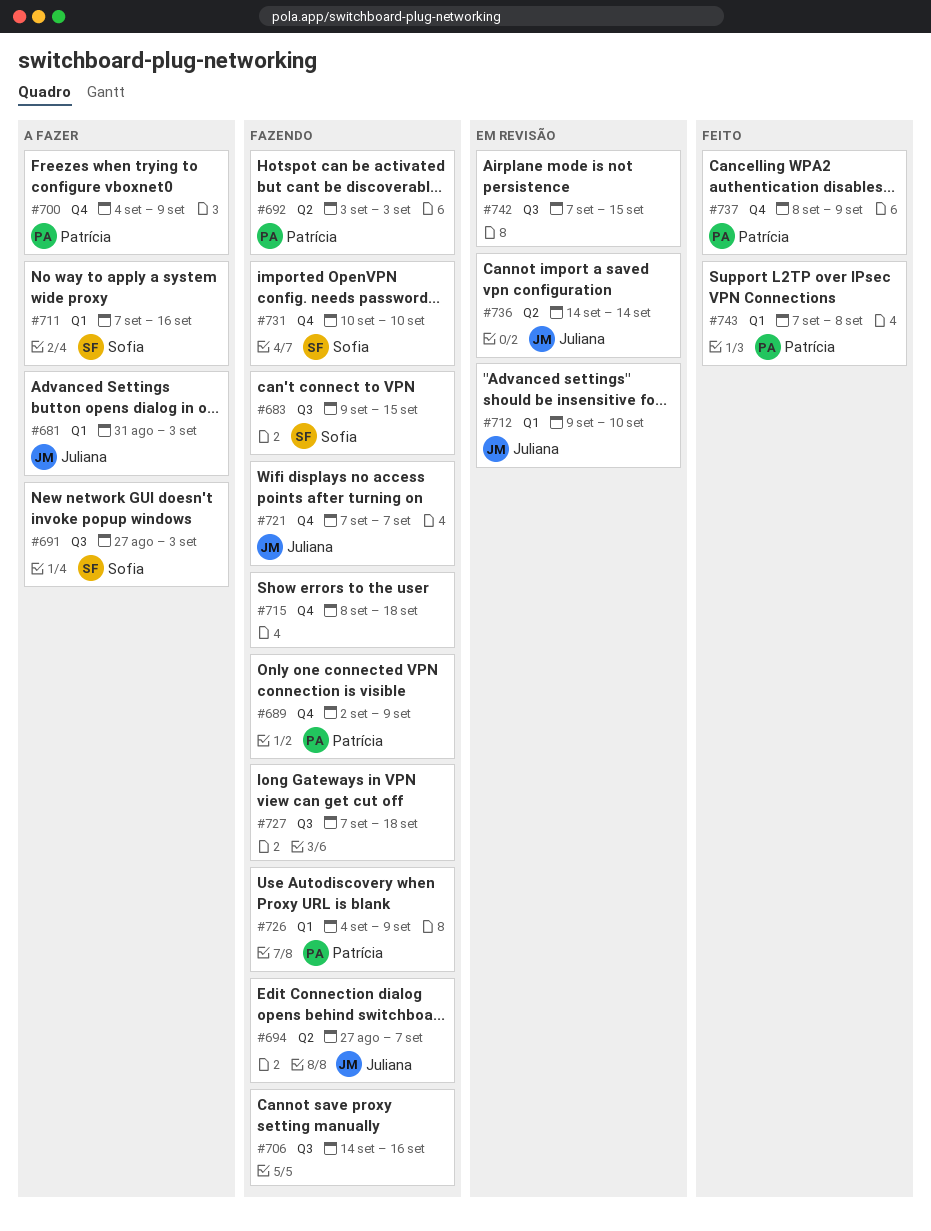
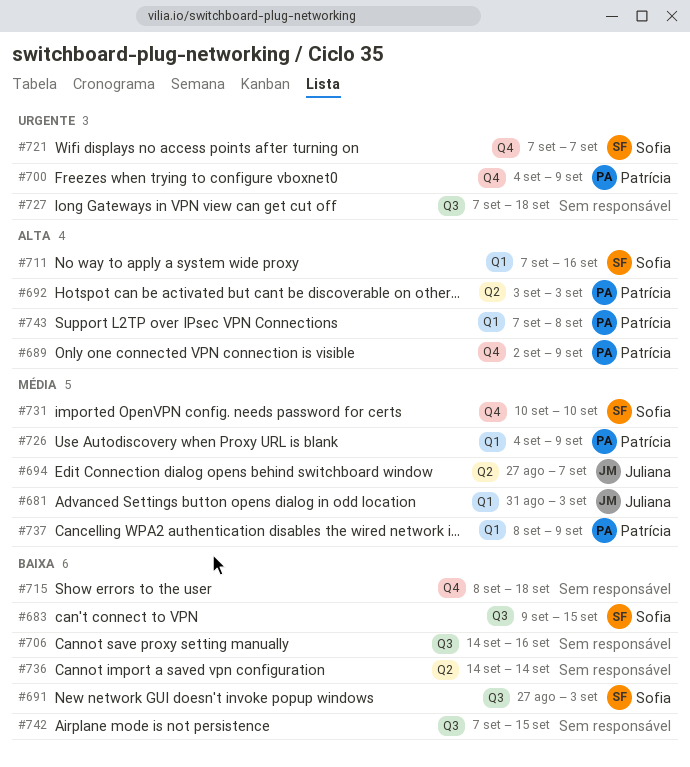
#712: present -> none
#721, owner: Juliana -> Sofia
#736, owner: Juliana -> none
#737, label: Q4 -> Q1

